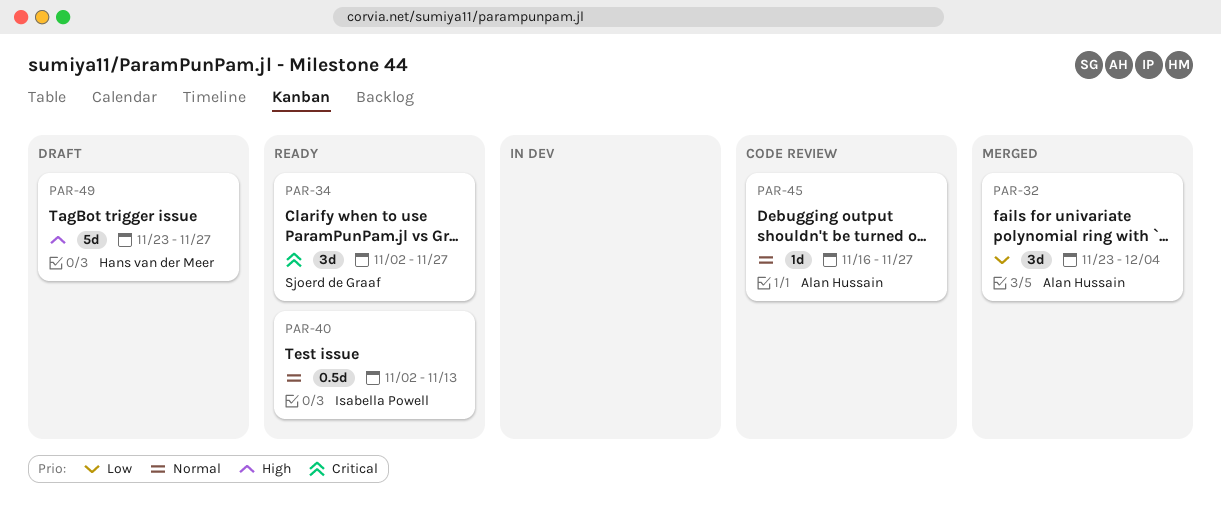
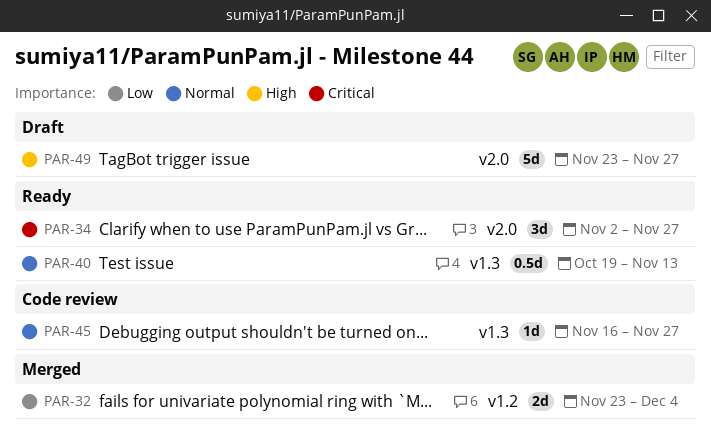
PAR-32, estimate: 3d -> 2d
PAR-40, start: Nov 2 -> Oct 19

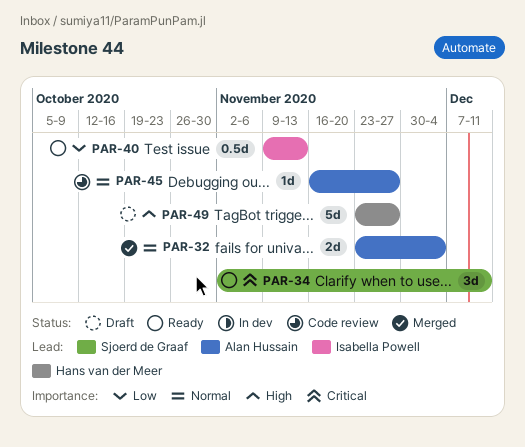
PAR-32, priority: Low -> Normal
PAR-34, due: Nov 27 -> Dec 11
PAR-40, priority: Normal -> Low
PAR-40, start: Oct 19 -> Nov 9

